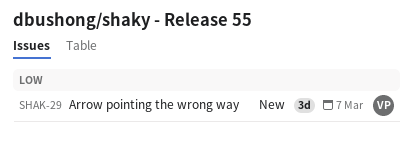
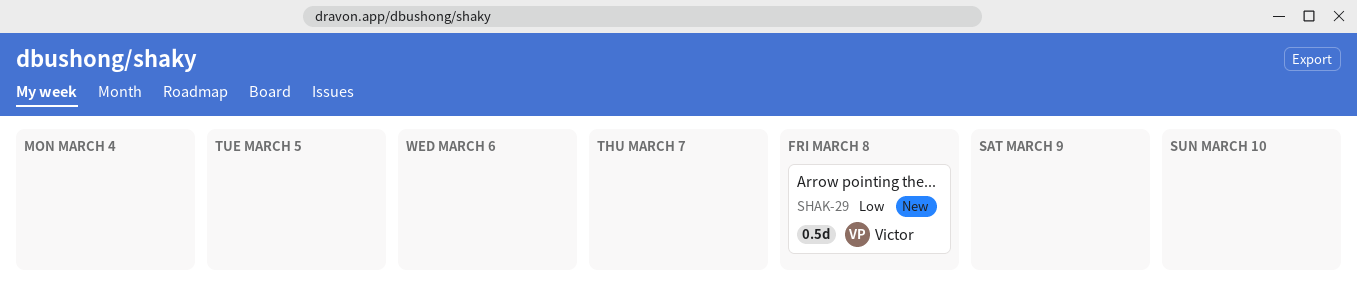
SHAK-29, estimate: 3d -> 0.5d
SHAK-29, due: Mar 7 -> Mar 8

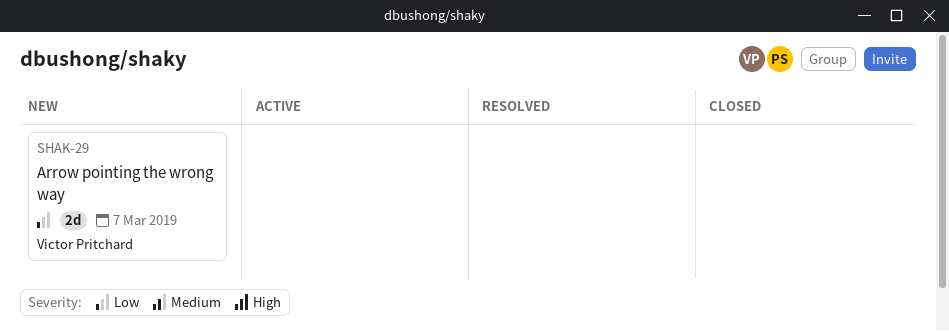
SHAK-29, estimate: 0.5d -> 2d
SHAK-29, due: Mar 8 -> Mar 7

